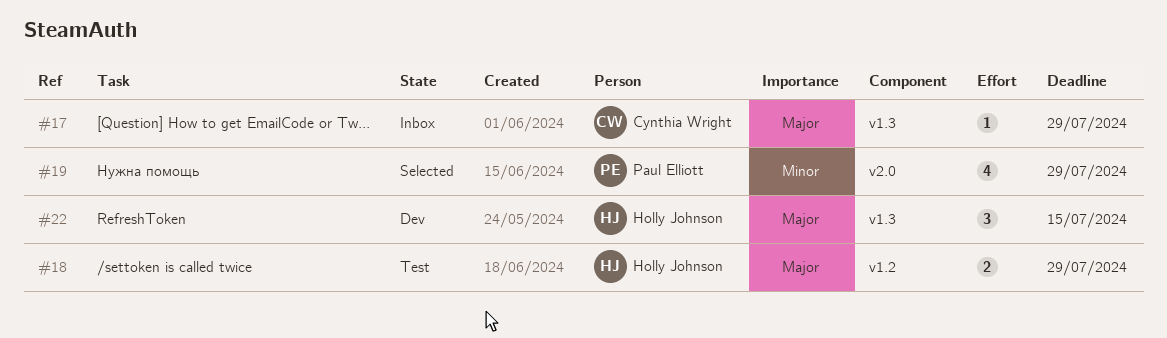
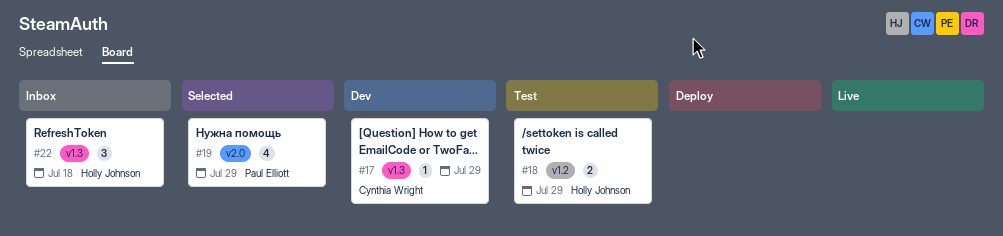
#17, status: Inbox -> Dev
#22, status: Dev -> Inbox
#22, due: Jul 15 -> Jul 18

